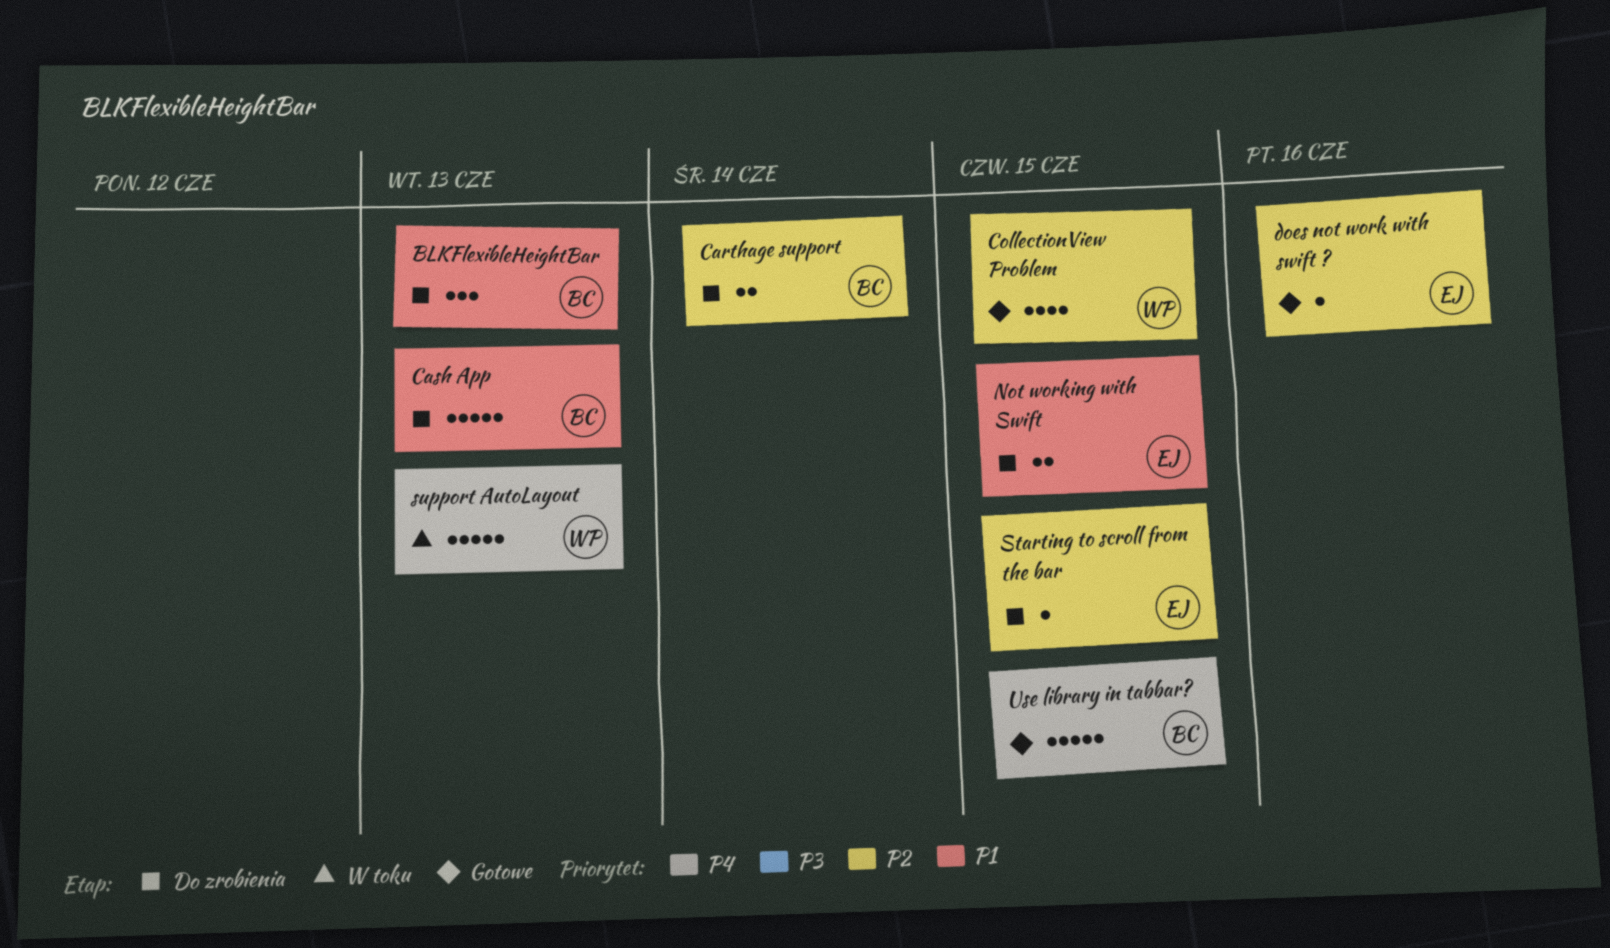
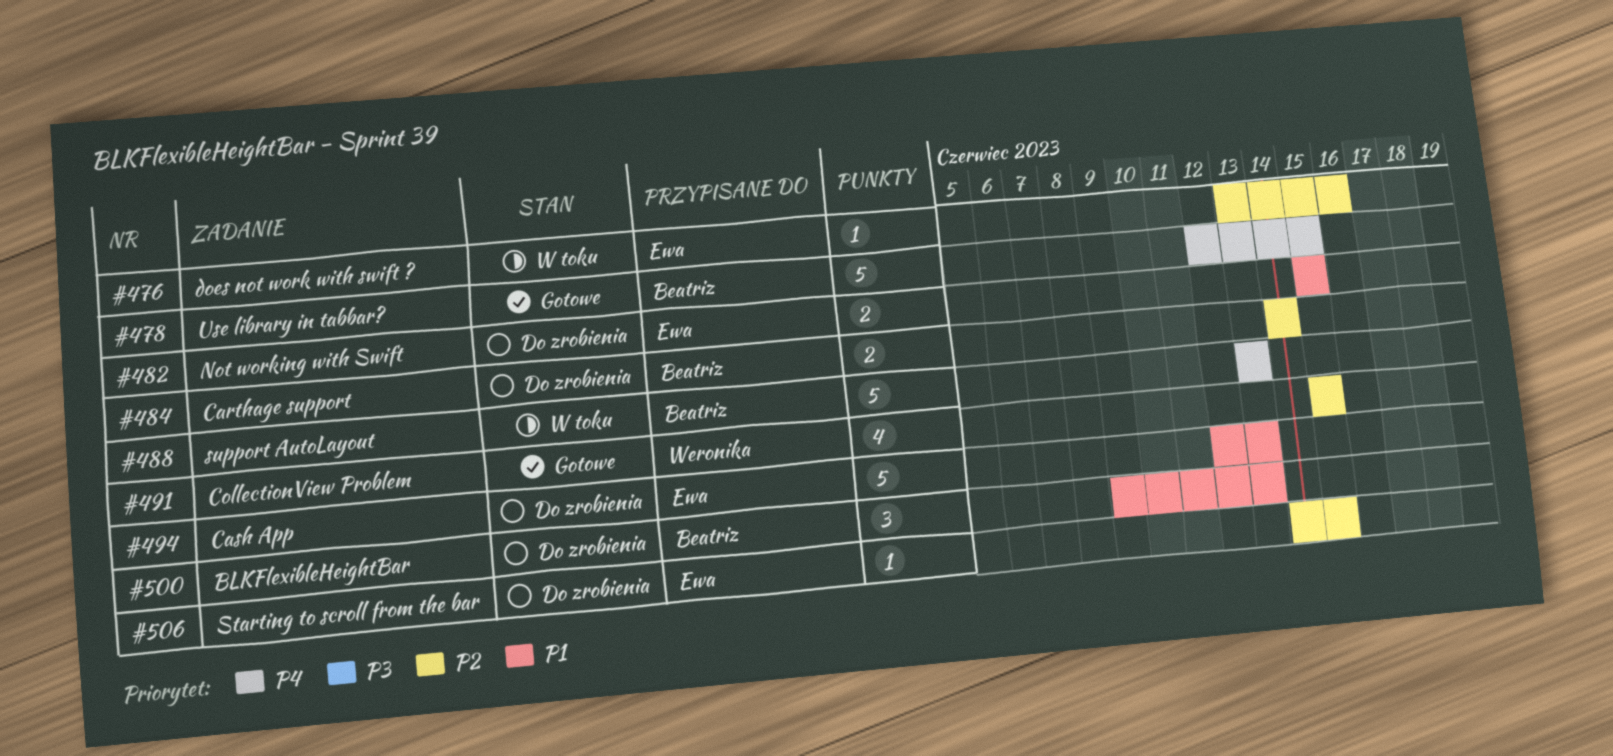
Cash App, owner: Beatriz -> Ewa
does not work with swift ?, status: Gotowe -> W toku
support AutoLayout, owner: Weronika -> Beatriz

